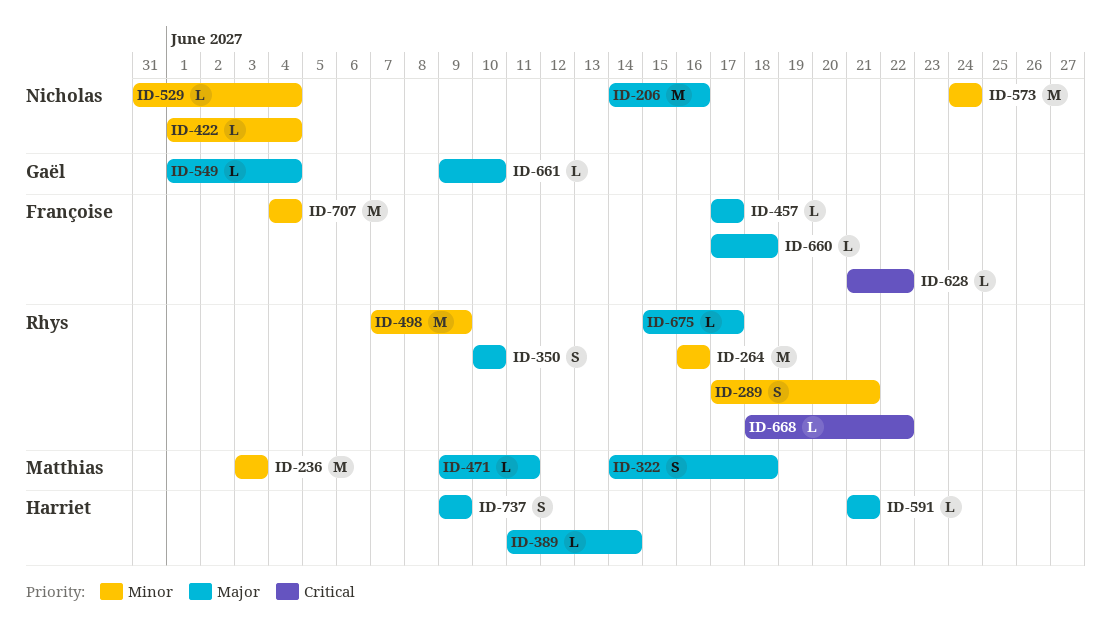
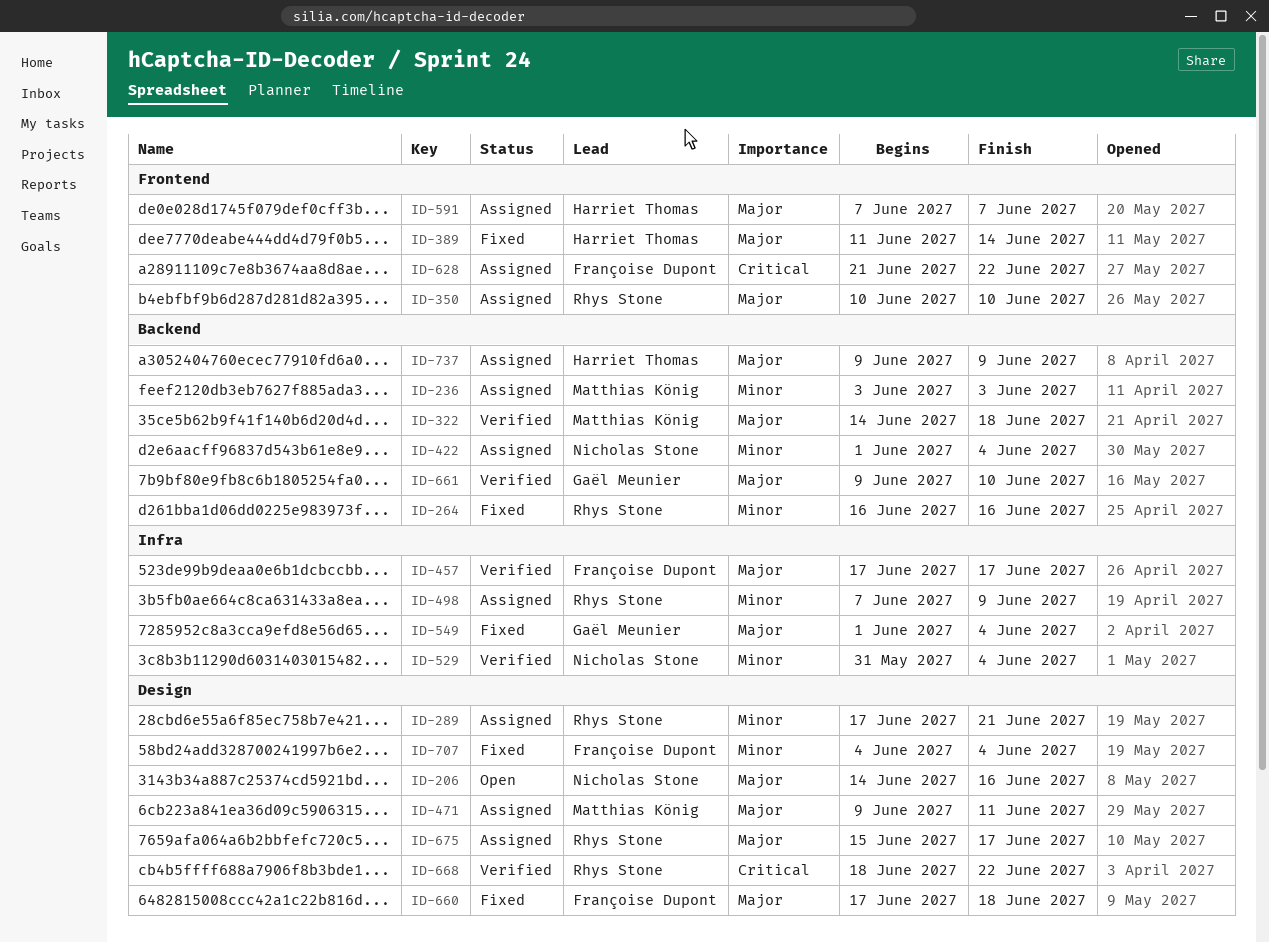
ID-573: present -> none
ID-591, start: Jun 21 -> Jun 7
ID-591, due: Jun 21 -> Jun 7

